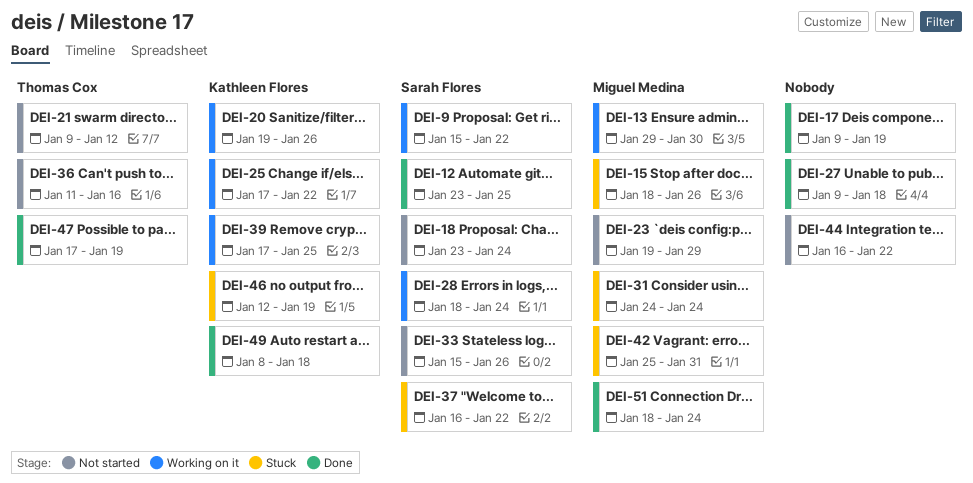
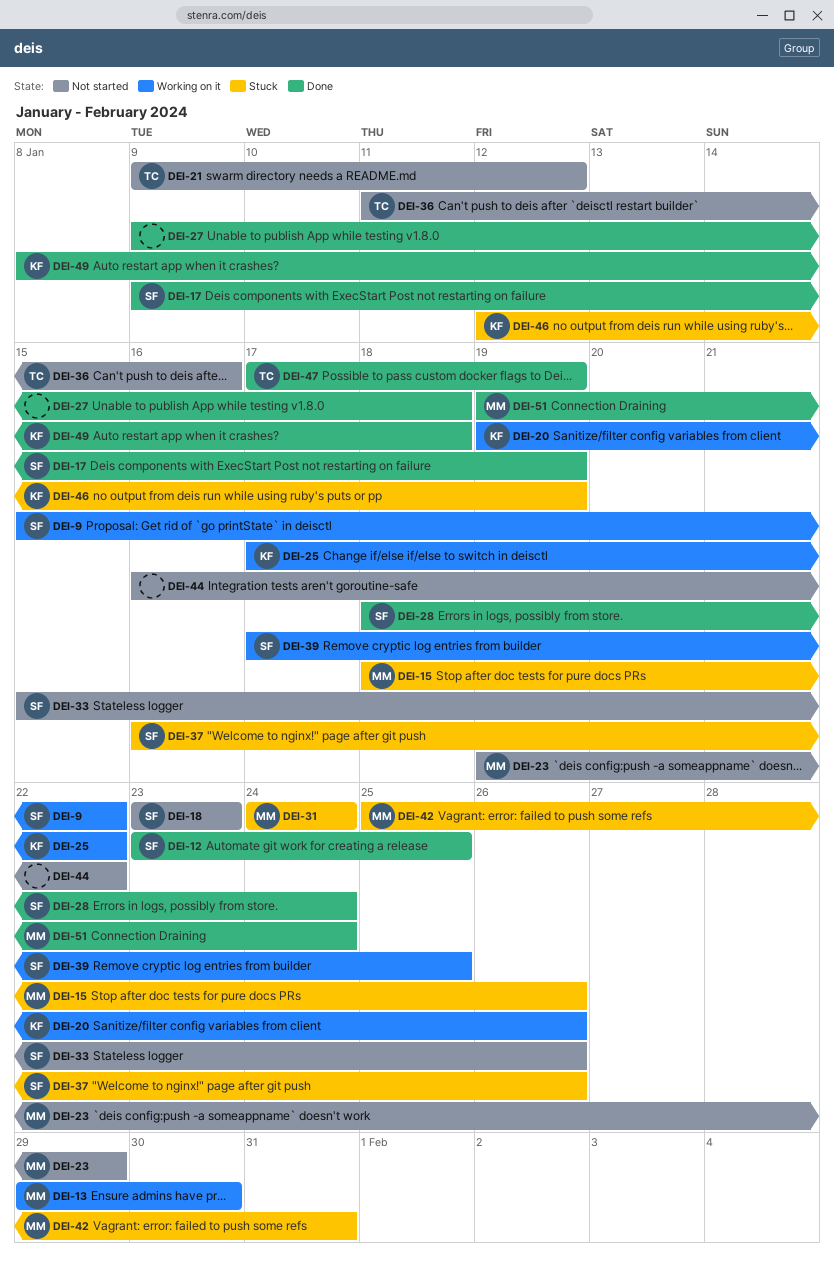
DEI-17, owner: none -> Sarah Flores
DEI-18, due: Jan 24 -> Jan 23
DEI-28, status: Working on it -> Done
DEI-37, due: Jan 22 -> Jan 26
DEI-39, owner: Kathleen Flores -> Sarah Flores
DEI-51, start: Jan 18 -> Jan 19

